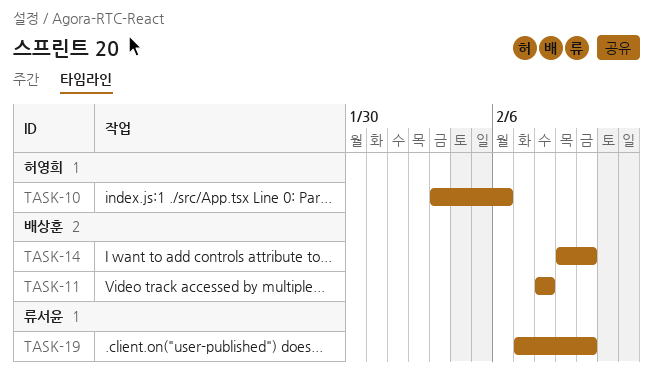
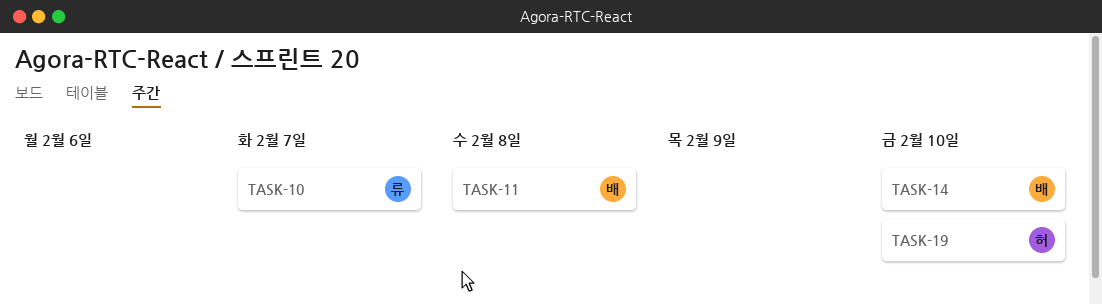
TASK-10, owner: 허영희 -> 류서윤
TASK-10, due: Feb 6 -> Feb 7
TASK-19, owner: 류서윤 -> 허영희

